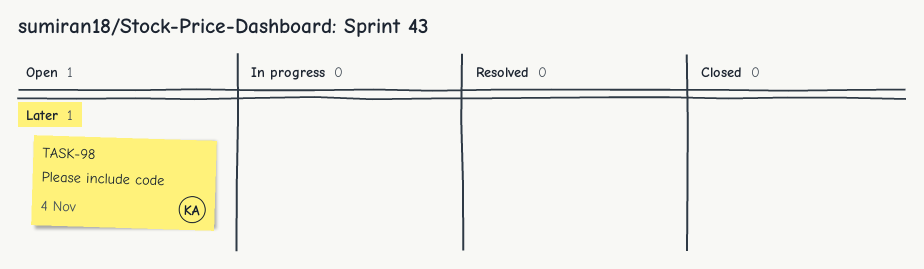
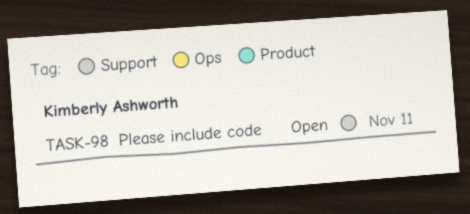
TASK-98, due: Nov 4 -> Nov 11

